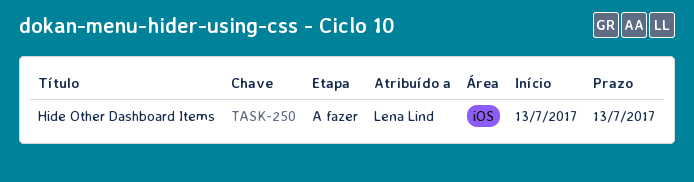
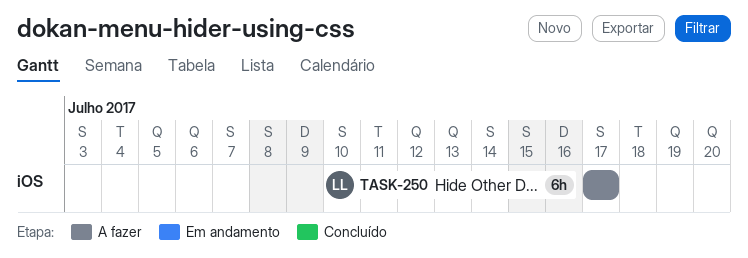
TASK-250, start: Jul 13 -> Jul 17
TASK-250, due: Jul 13 -> Jul 17

